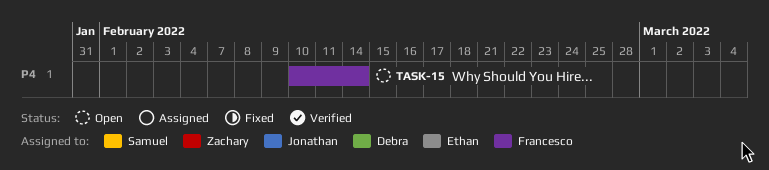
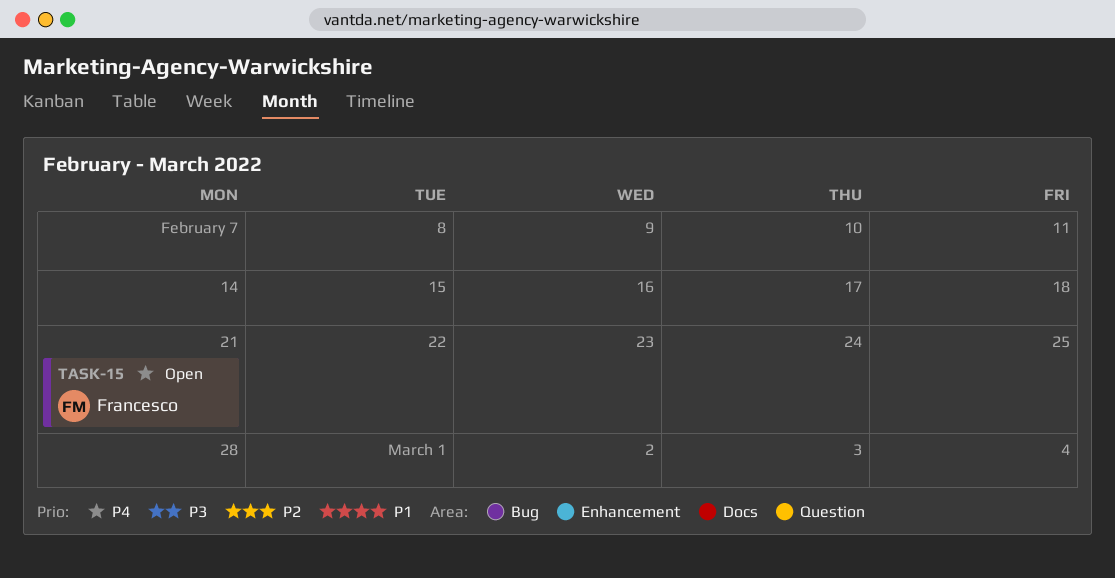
TASK-15, due: Feb 14 -> Feb 21

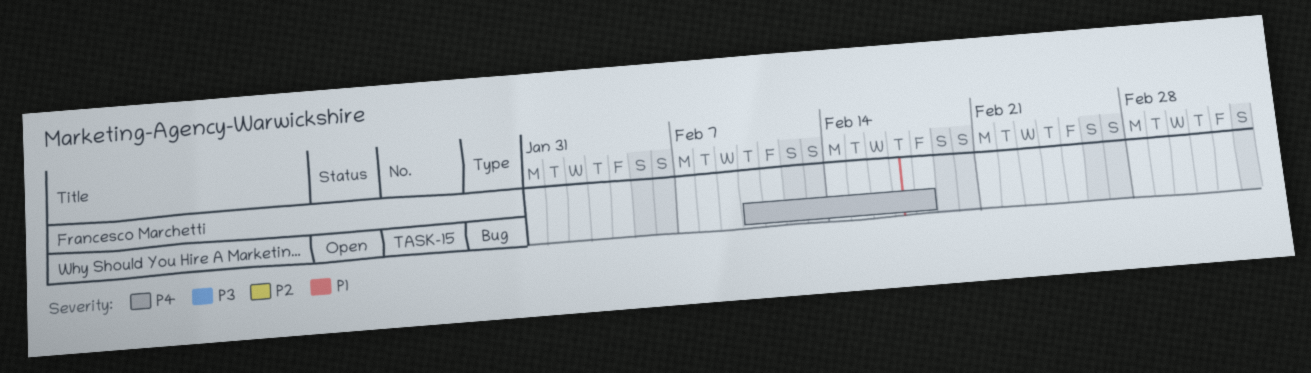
TASK-15, due: Feb 21 -> Feb 18

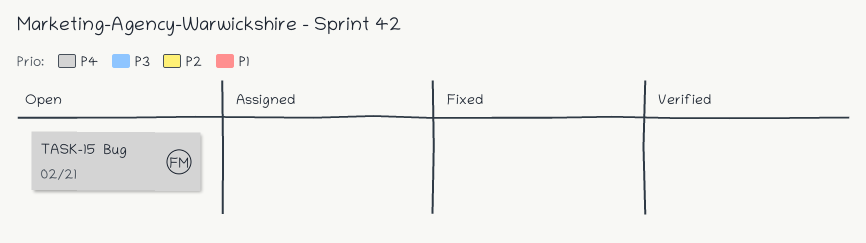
TASK-15, due: Feb 18 -> Feb 21

